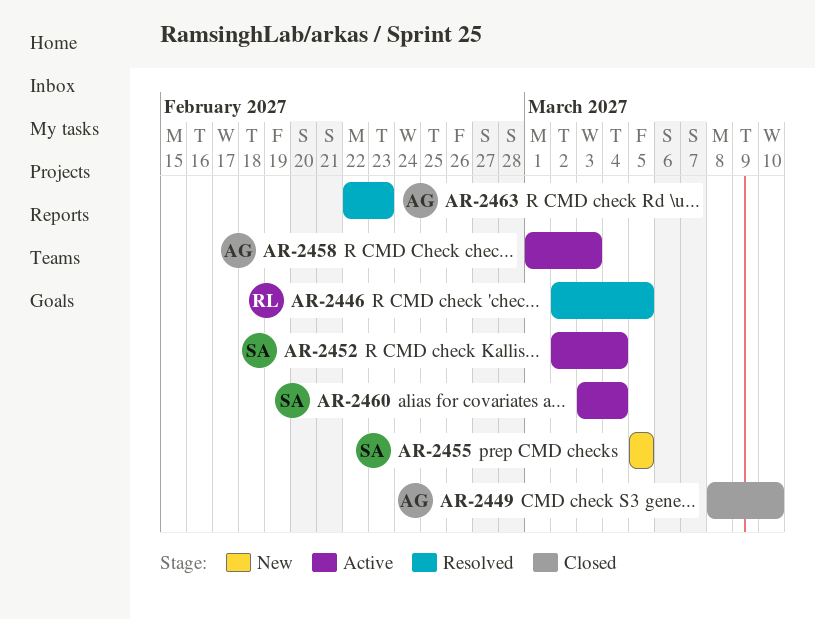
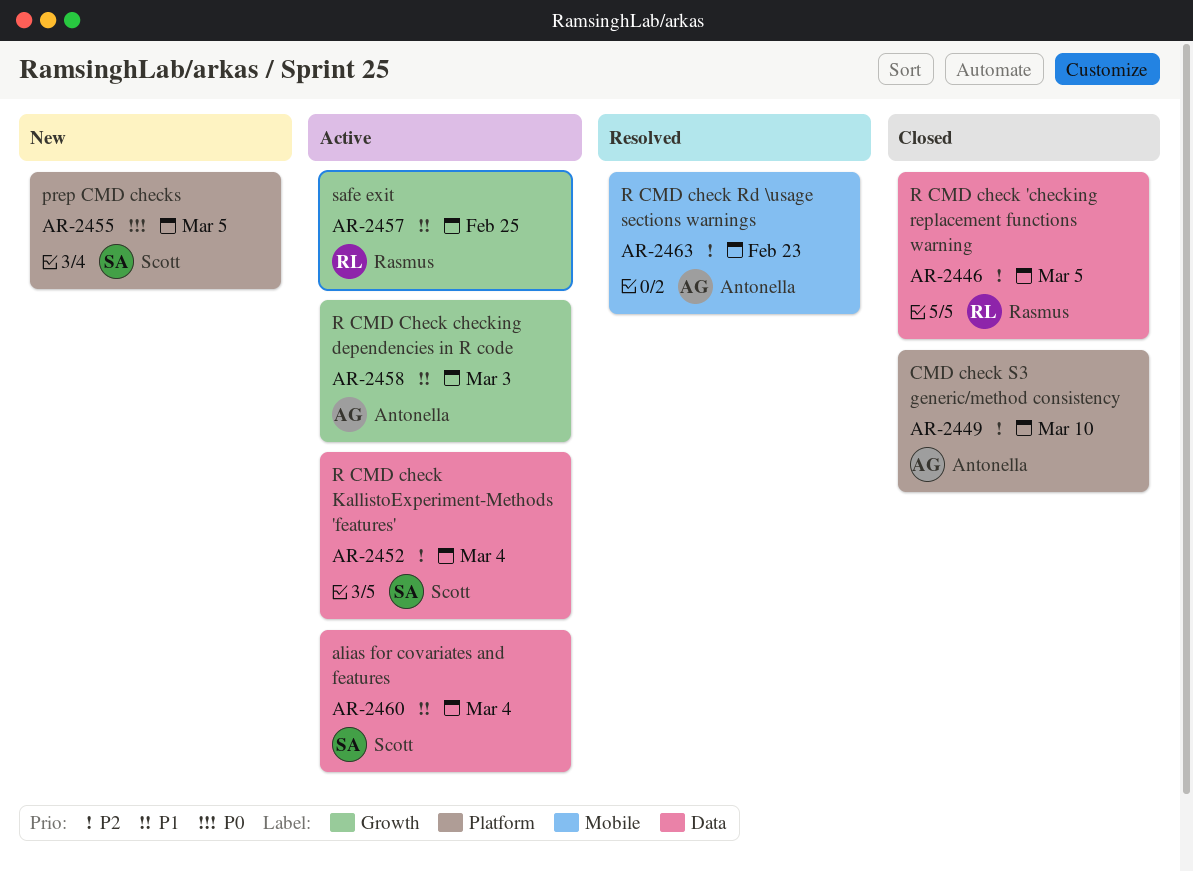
AR-2446, status: Resolved -> Closed
AR-2457: none -> present

